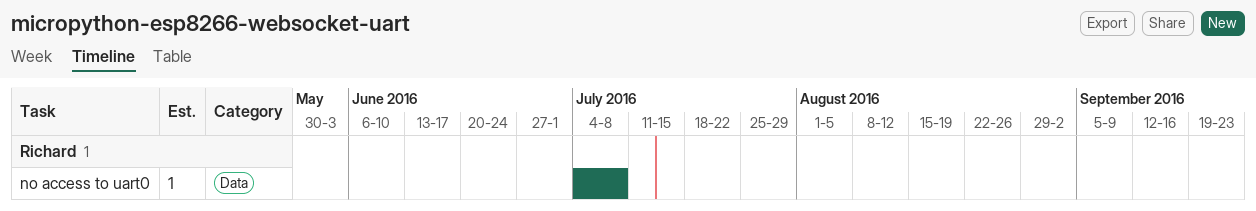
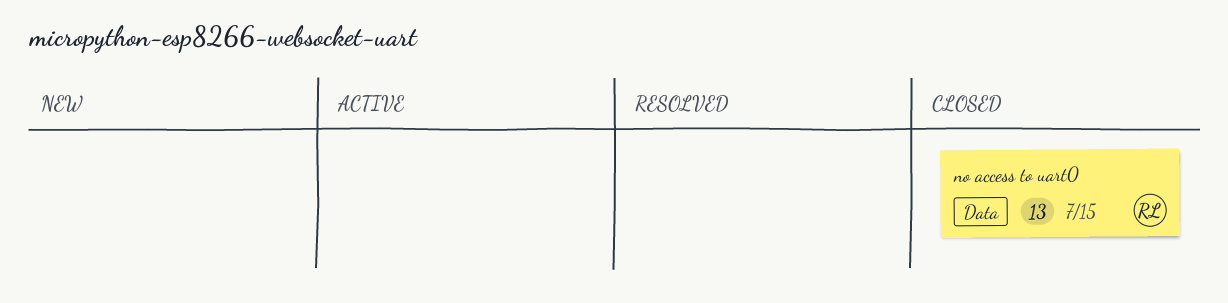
no access to uart0, estimate: 1 -> 13
no access to uart0, due: Jul 8 -> Jul 15

